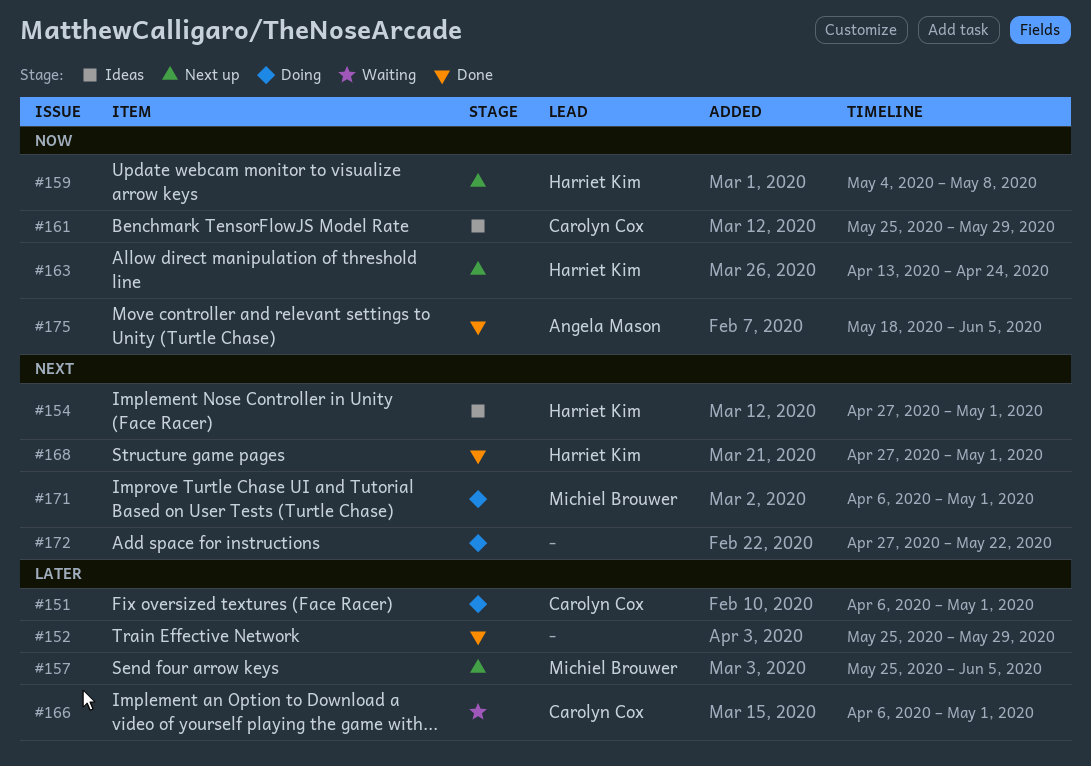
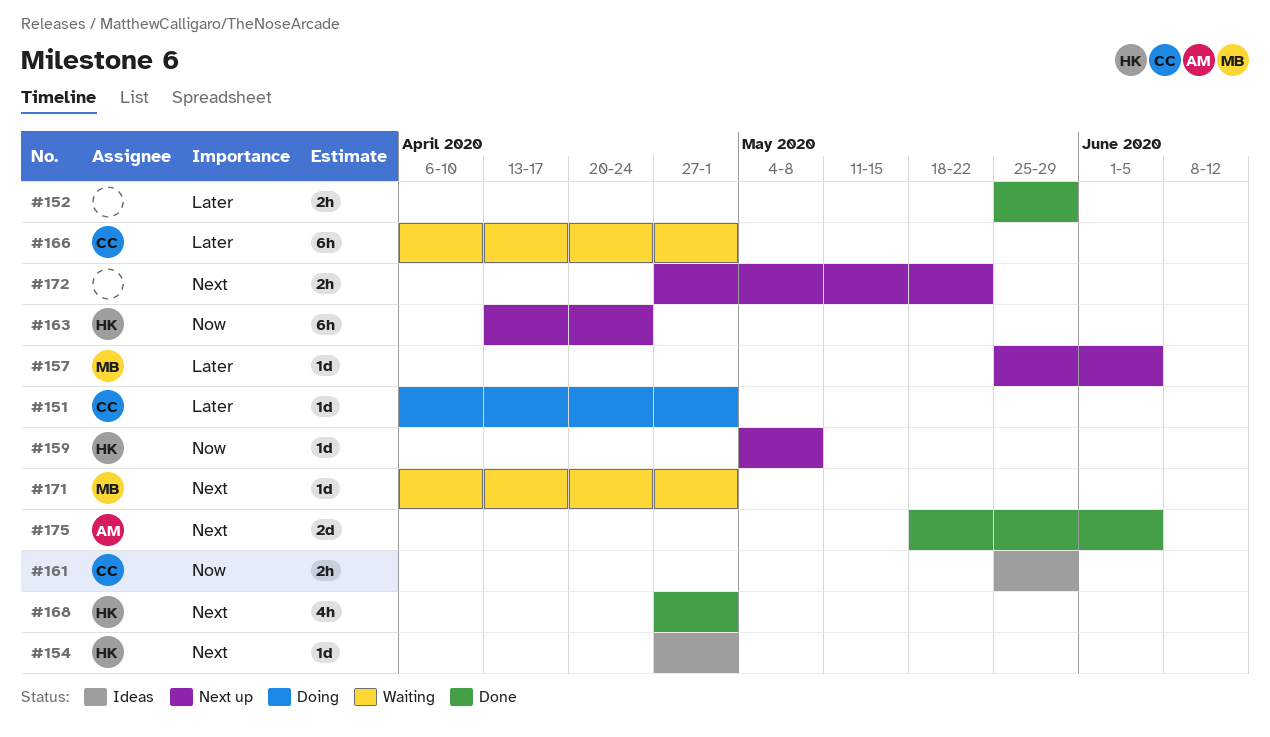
#171, status: Doing -> Waiting
#172, status: Doing -> Next up
#175, priority: Now -> Next

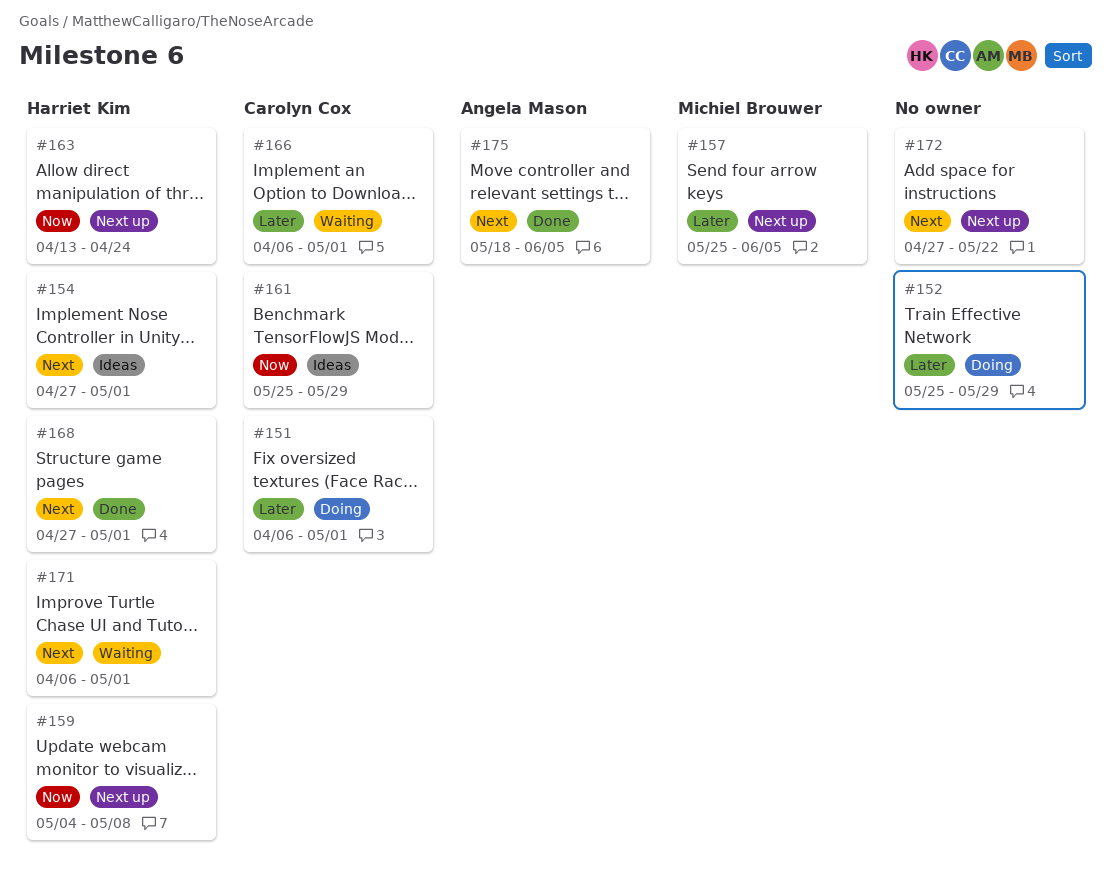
#152, status: Done -> Doing
#171, owner: Michiel Brouwer -> Harriet Kim

